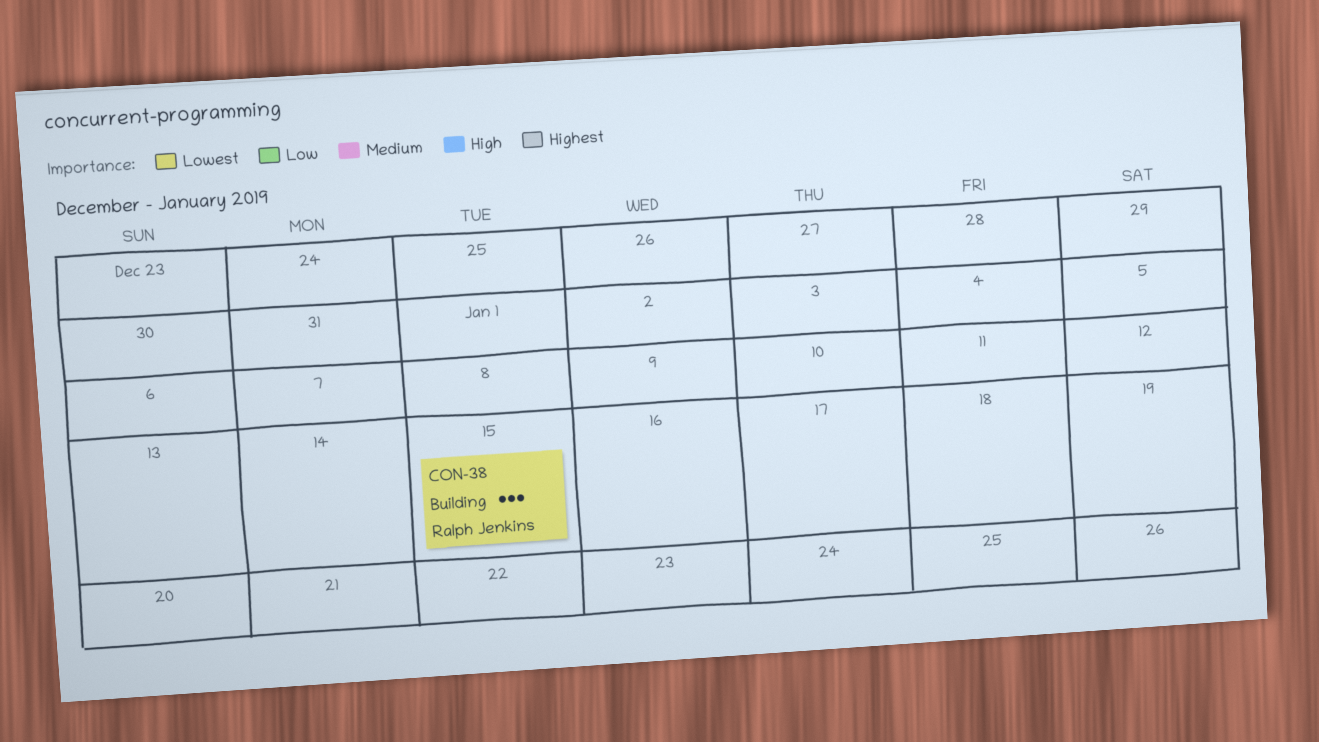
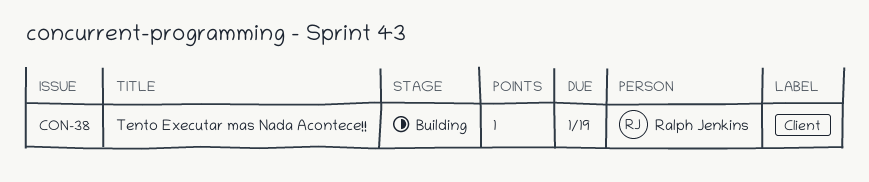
CON-38, estimate: 3 -> 1
CON-38, due: Jan 15 -> Jan 19

